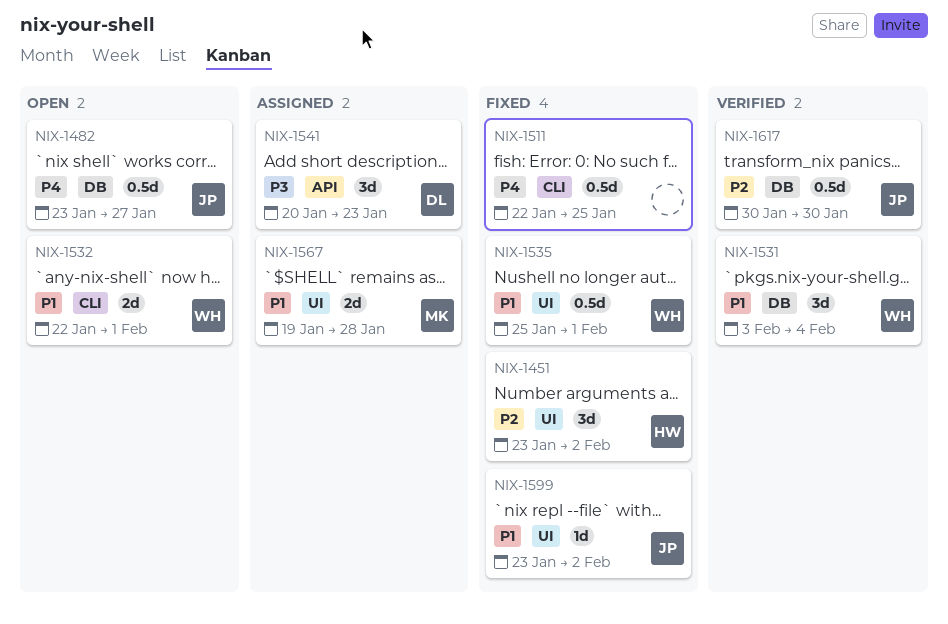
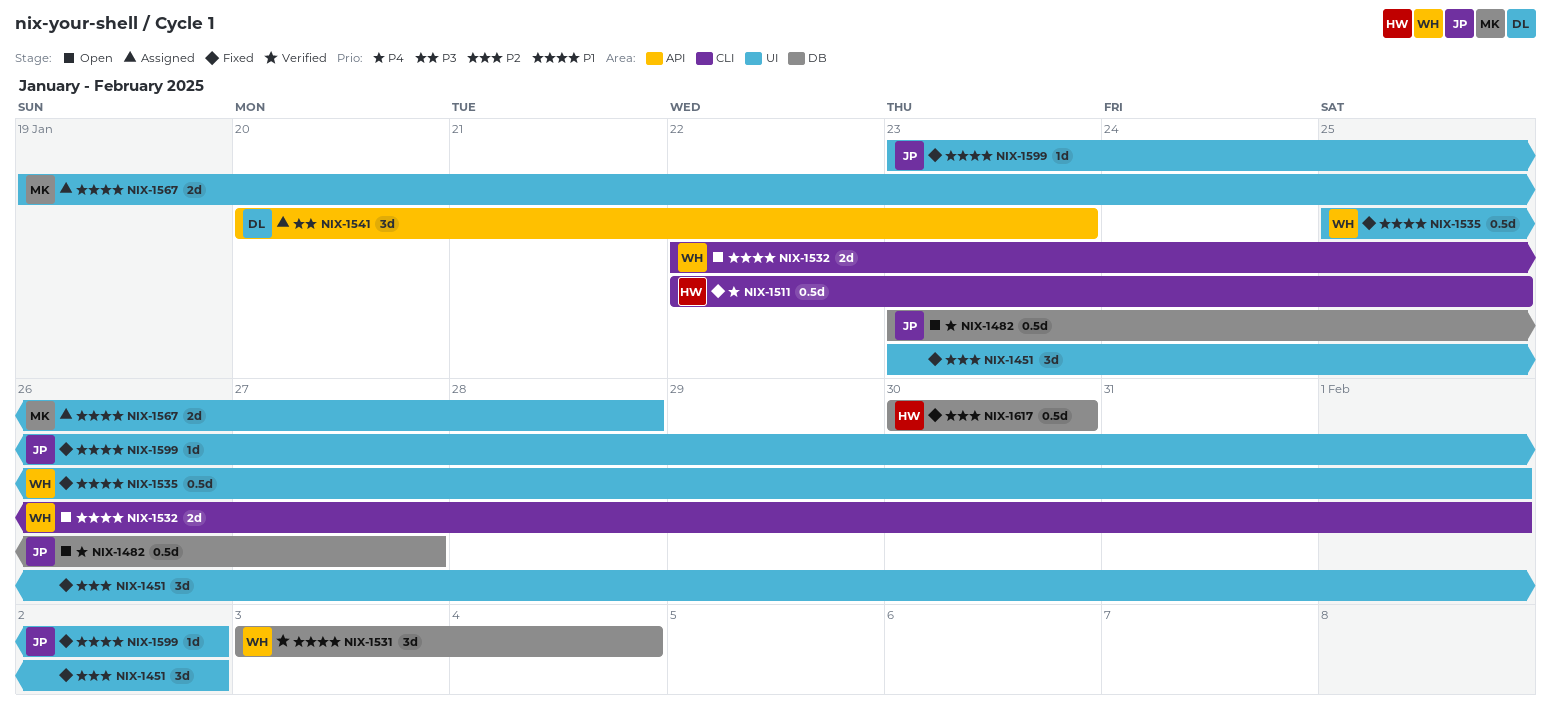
NIX-1451, owner: HW -> none
NIX-1511, owner: none -> HW
NIX-1617, status: Verified -> Fixed
NIX-1617, owner: JP -> HW

